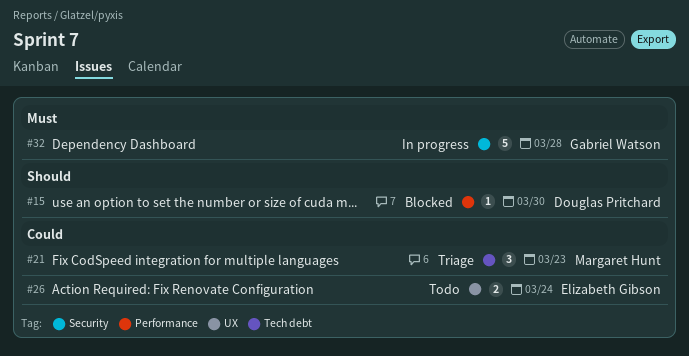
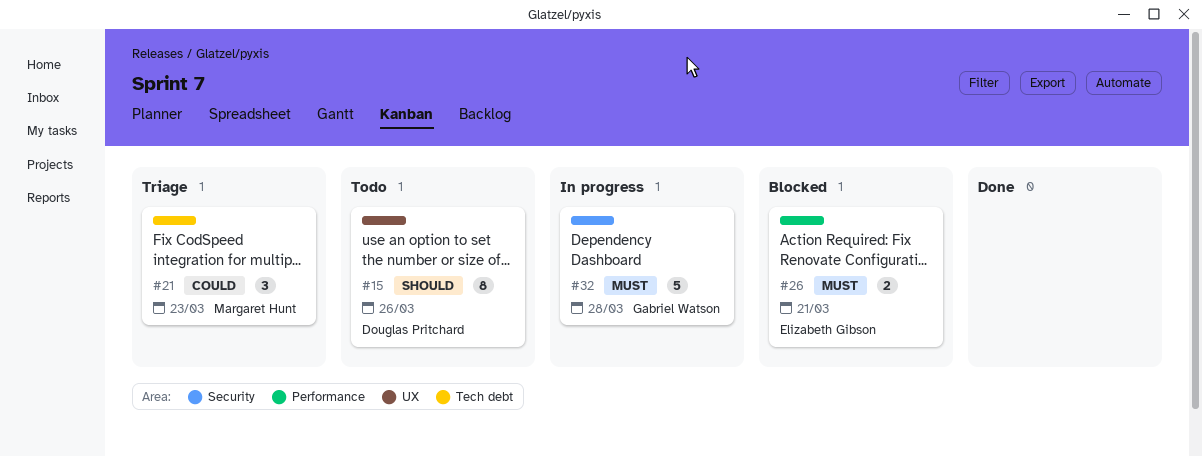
#15, status: Blocked -> Todo
#15, label: Performance -> UX
#15, estimate: 1 -> 8
#15, due: Mar 30 -> Mar 26
#26, status: Todo -> Blocked
#26, priority: Could -> Must
#26, label: UX -> Performance
#26, due: Mar 24 -> Mar 21

